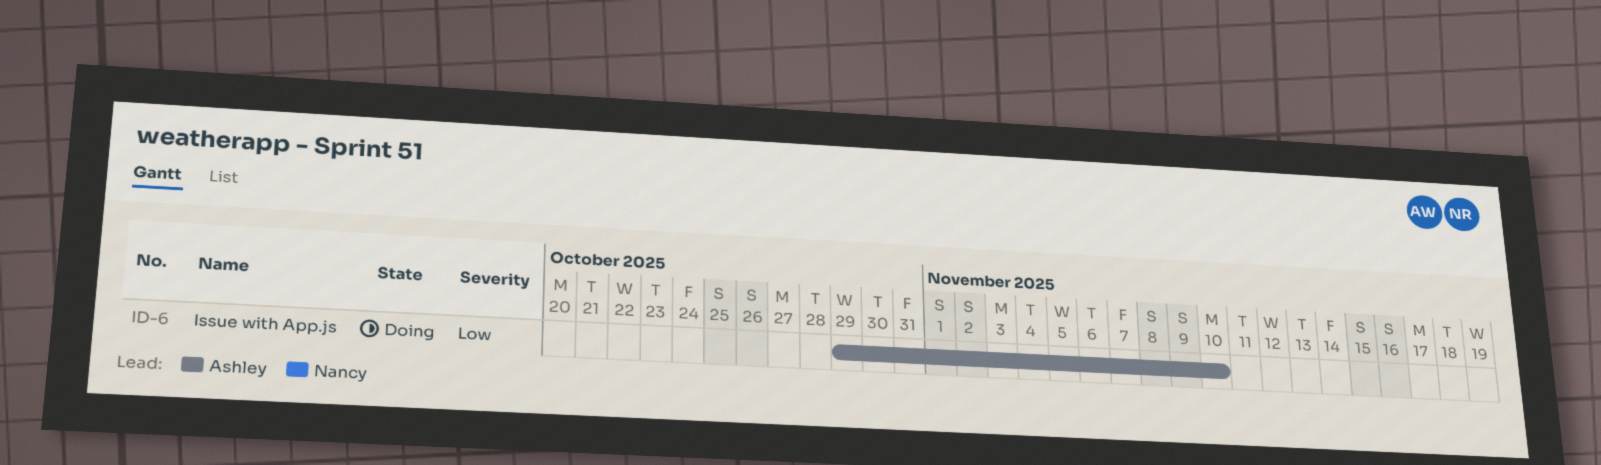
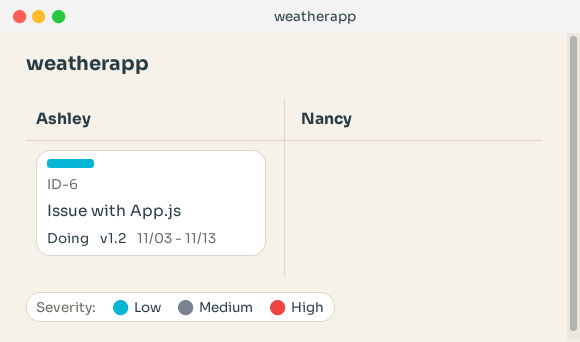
ID-6, start: Oct 29 -> Nov 3
ID-6, due: Nov 10 -> Nov 13

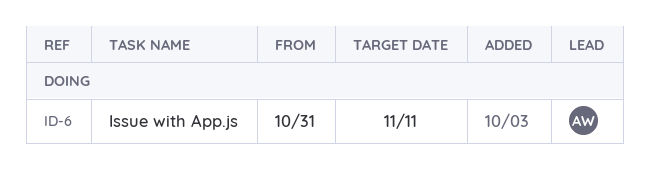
ID-6, start: Nov 3 -> Oct 31
ID-6, due: Nov 13 -> Nov 11

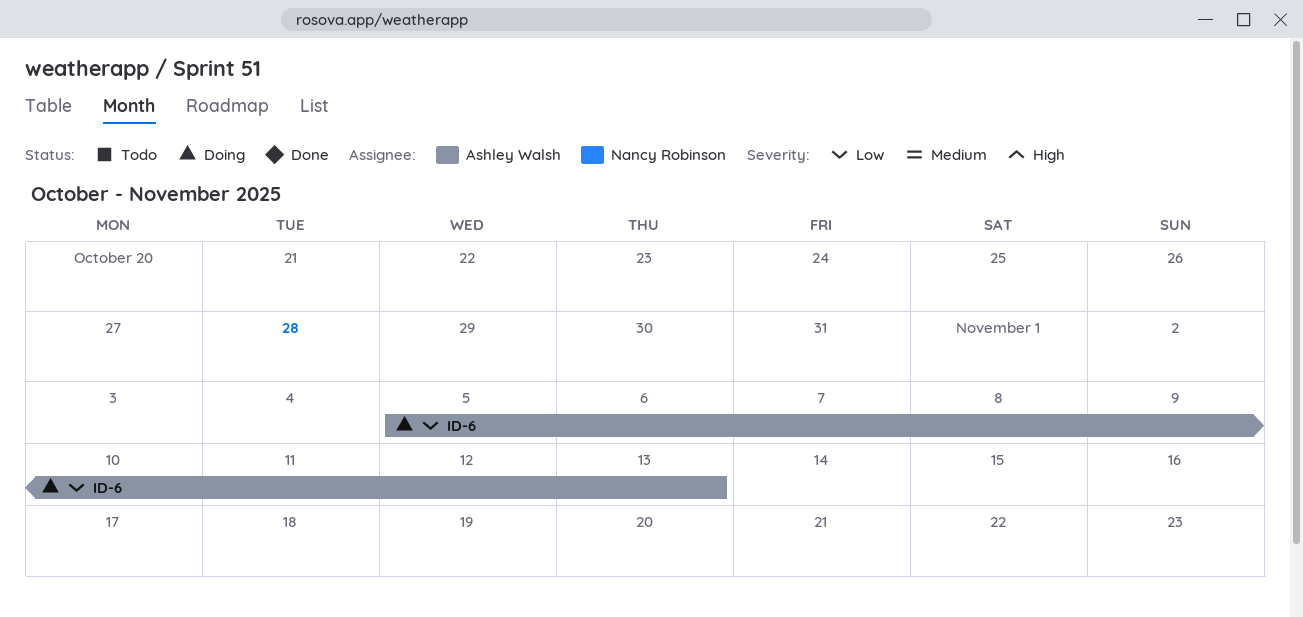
ID-6, start: Oct 31 -> Nov 5
ID-6, due: Nov 11 -> Nov 13

